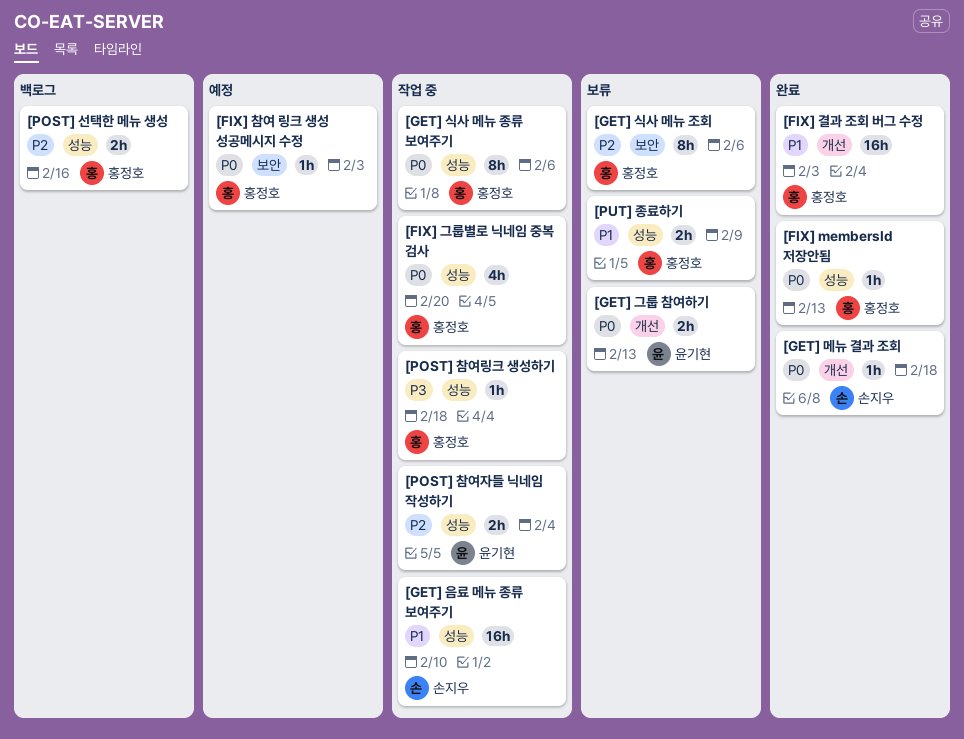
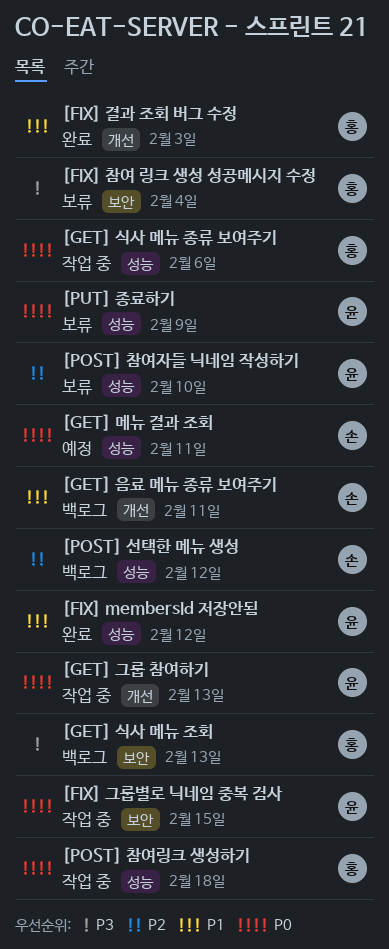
[FIX] membersId 저장안됨, owner: 홍정호 -> 윤기현
[FIX] membersId 저장안됨, priority: P0 -> P1
[FIX] membersId 저장안됨, due: Feb 13 -> Feb 12
[FIX] 그룹별로 닉네임 중복 검사, owner: 홍정호 -> 윤기현
[FIX] 그룹별로 닉네임 중복 검사, label: 성능 -> 보안
[FIX] 그룹별로 닉네임 중복 검사, due: Feb 20 -> Feb 15
[FIX] 참여 링크 생성 성공메시지 수정, status: 예정 -> 보류
[FIX] 참여 링크 생성 성공메시지 수정, priority: P0 -> P3
[FIX] 참여 링크 생성 성공메시지 수정, due: Feb 3 -> Feb 4
[GET] 그룹 참여하기, status: 보류 -> 작업 중
[GET] 메뉴 결과 조회, status: 완료 -> 예정
[GET] 메뉴 결과 조회, label: 개선 -> 성능
[GET] 메뉴 결과 조회, due: Feb 18 -> Feb 11
[GET] 식사 메뉴 조회, status: 보류 -> 백로그
[GET] 식사 메뉴 조회, priority: P2 -> P3
[GET] 식사 메뉴 조회, due: Feb 6 -> Feb 13
[GET] 음료 메뉴 종류 보여주기, status: 작업 중 -> 백로그
[GET] 음료 메뉴 종류 보여주기, label: 성능 -> 개선
[GET] 음료 메뉴 종류 보여주기, due: Feb 10 -> Feb 11
[POST] 선택한 메뉴 생성, owner: 홍정호 -> 손지우
[POST] 선택한 메뉴 생성, due: Feb 16 -> Feb 12
[POST] 참여링크 생성하기, priority: P3 -> P0
[POST] 참여자들 닉네임 작성하기, status: 작업 중 -> 보류
[POST] 참여자들 닉네임 작성하기, due: Feb 4 -> Feb 10
[PUT] 종료하기, owner: 홍정호 -> 윤기현
[PUT] 종료하기, priority: P1 -> P0

